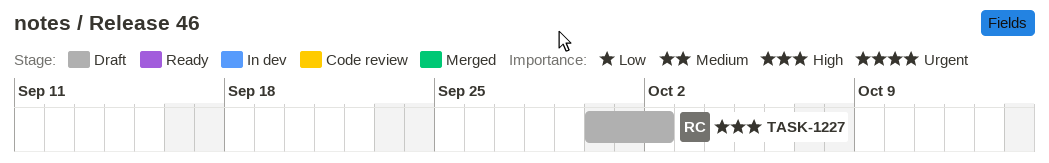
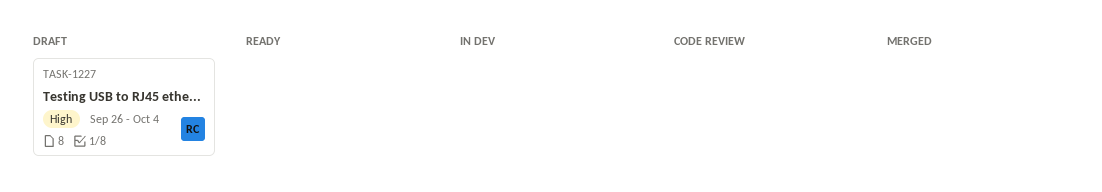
TASK-1227, start: Sep 30 -> Sep 26
TASK-1227, due: Oct 2 -> Oct 4

